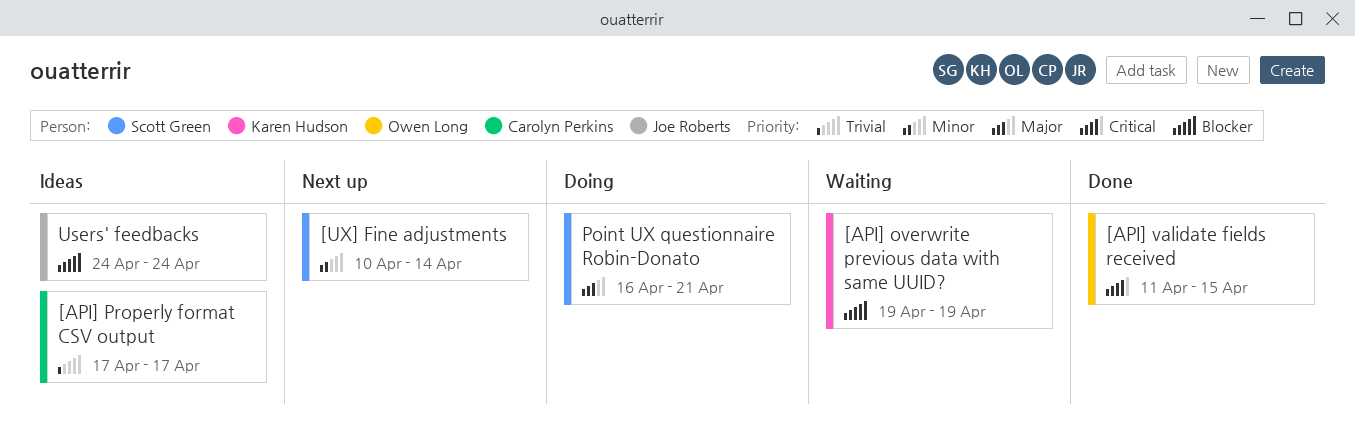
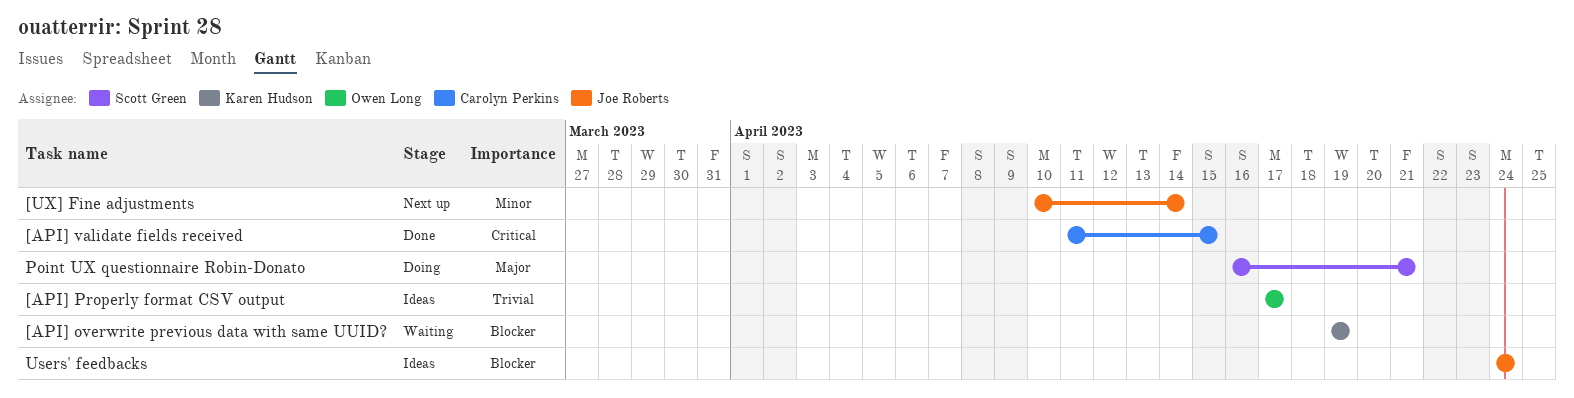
[API] Properly format CSV output, owner: Carolyn Perkins -> Owen Long
[API] validate fields received, owner: Owen Long -> Carolyn Perkins
[UX] Fine adjustments, owner: Scott Green -> Joe Roberts

